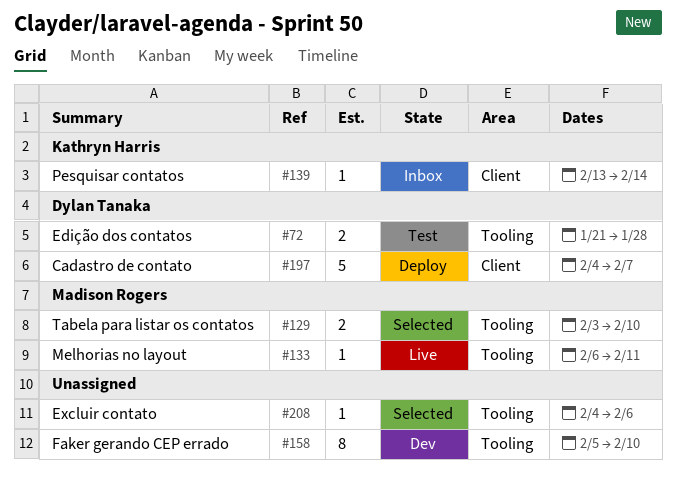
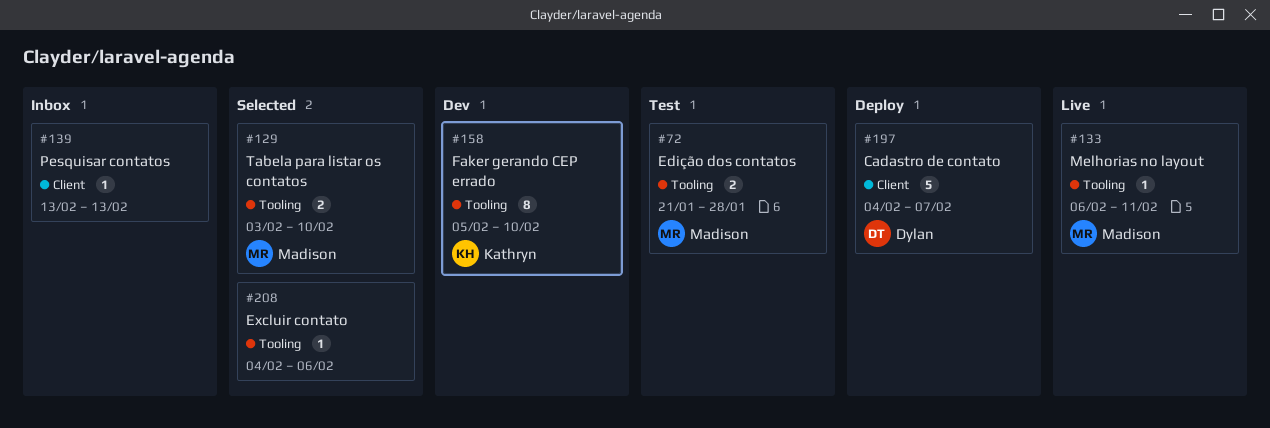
#72, owner: Dylan Tanaka -> Madison Rogers
#139, owner: Kathryn Harris -> none
#139, due: Feb 14 -> Feb 13
#158, owner: none -> Kathryn Harris

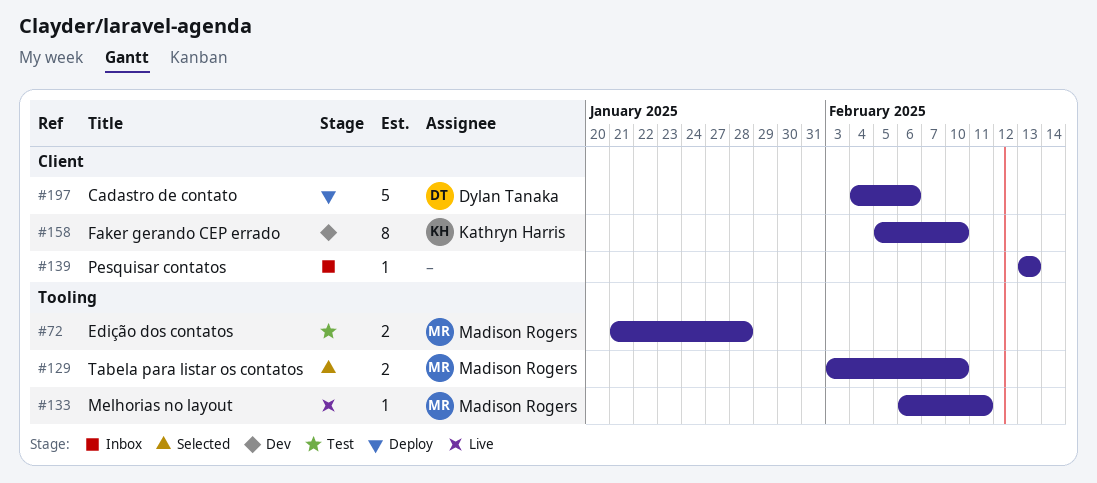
#158, label: Tooling -> Client
#197, due: Feb 7 -> Feb 6
#208: present -> none

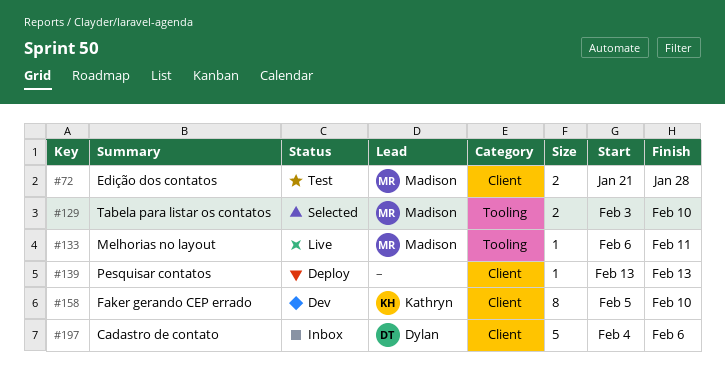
#72, label: Tooling -> Client
#139, status: Inbox -> Deploy
#197, status: Deploy -> Inbox

